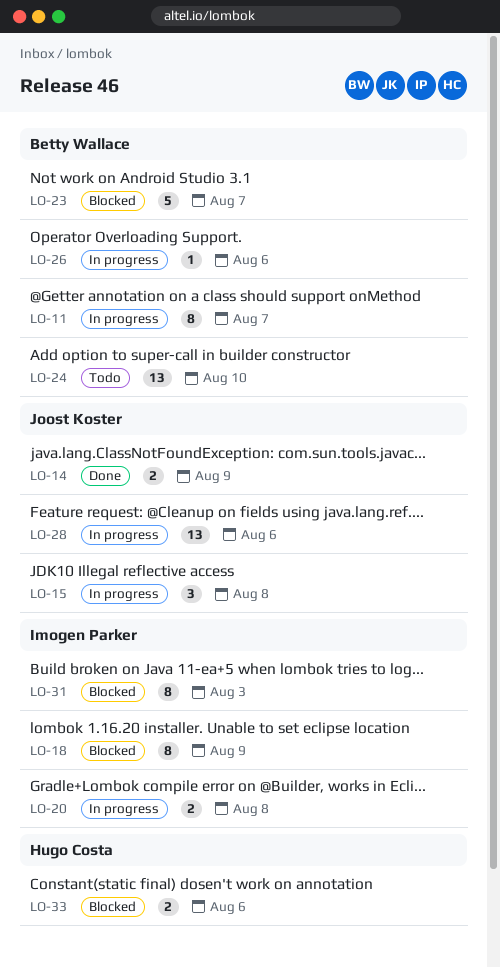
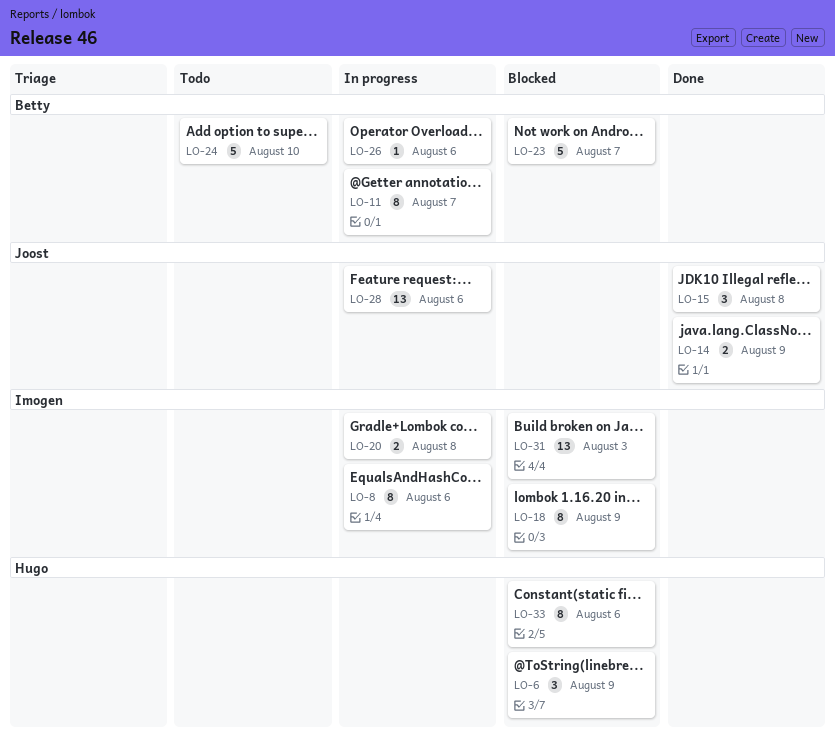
LO-6: none -> present
LO-8: none -> present
LO-15, status: In progress -> Done
LO-24, estimate: 13 -> 5
LO-31, estimate: 8 -> 13
LO-33, estimate: 2 -> 8

